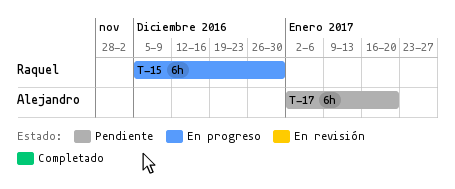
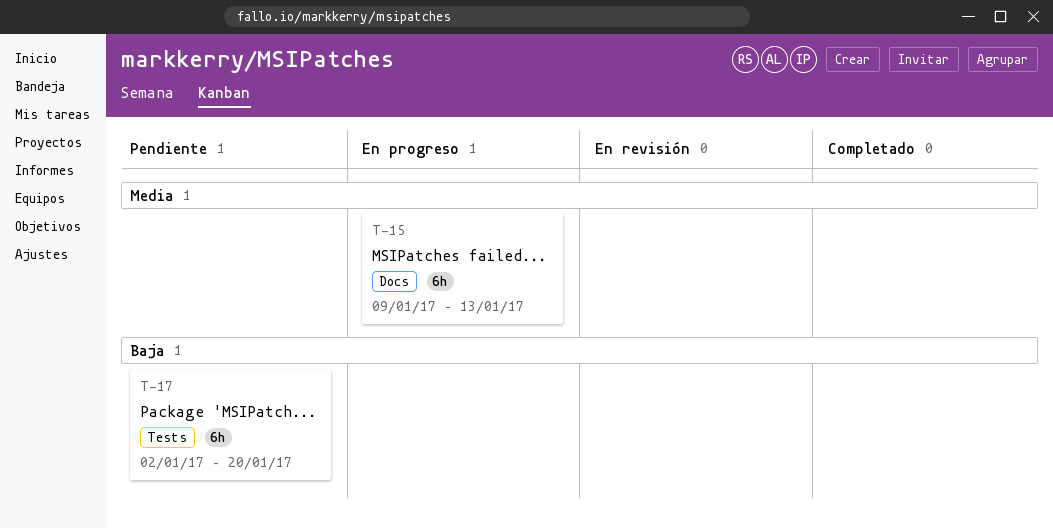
T-15, start: Dec 5 -> Jan 9
T-15, due: Dec 30 -> Jan 13

